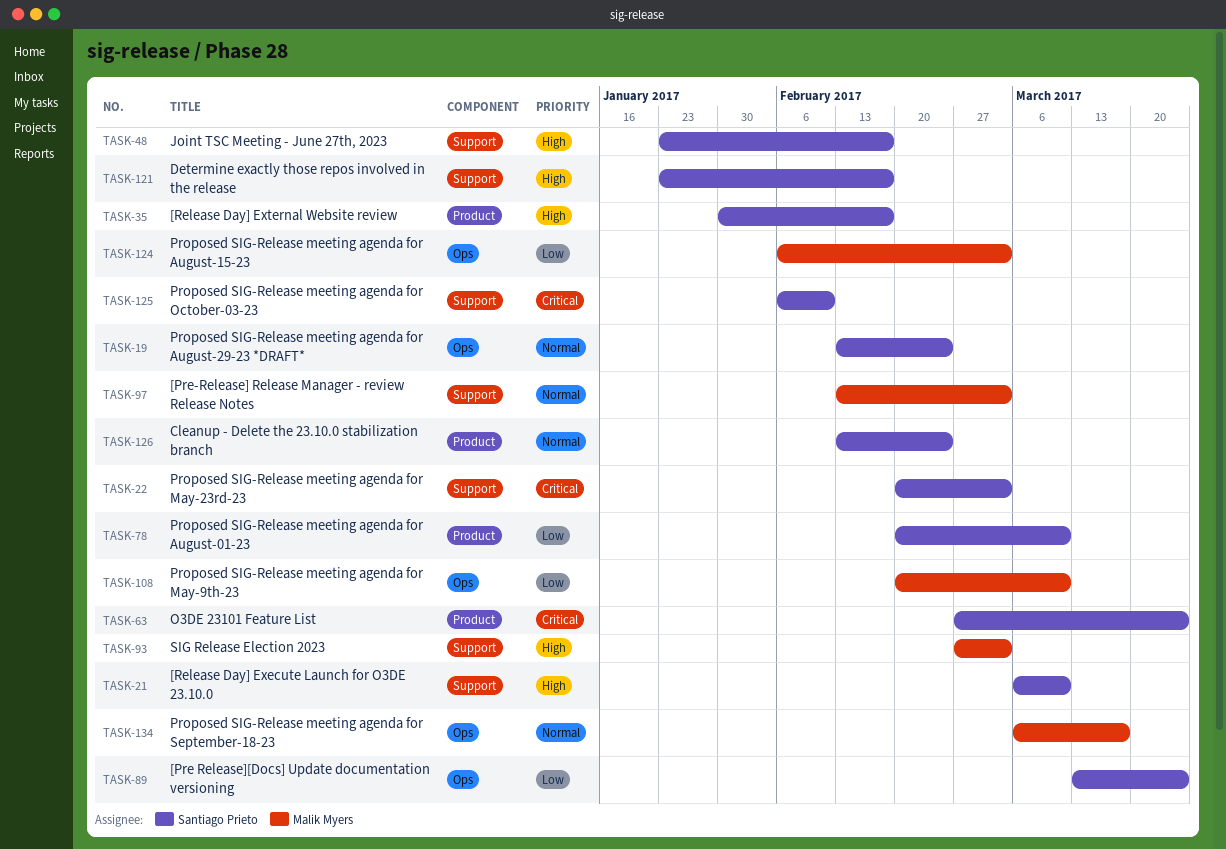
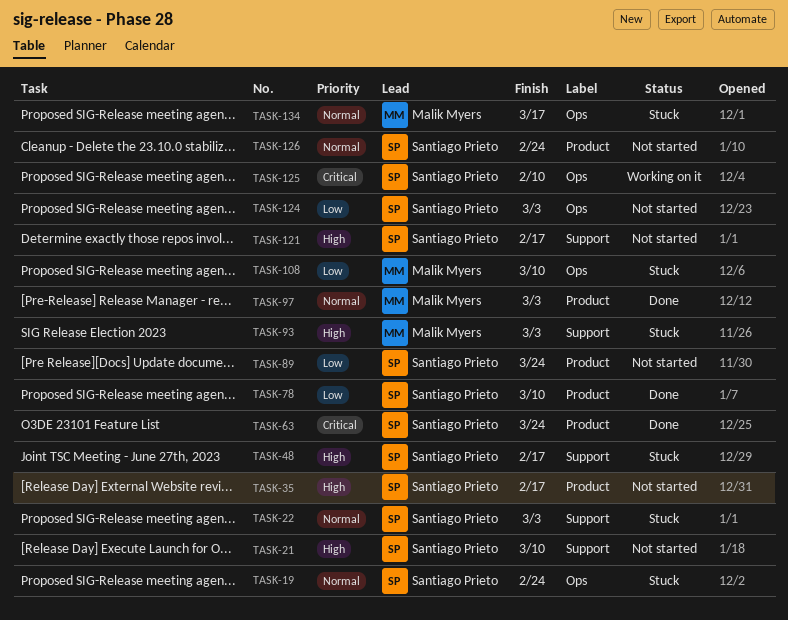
TASK-22, priority: Critical -> Normal
TASK-89, label: Ops -> Product
TASK-97, label: Support -> Product
TASK-124, owner: Malik Myers -> Santiago Prieto
TASK-125, label: Support -> Ops

